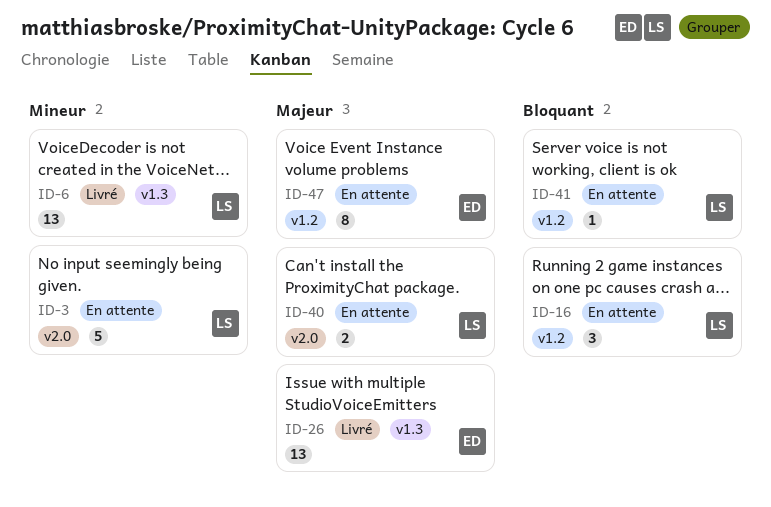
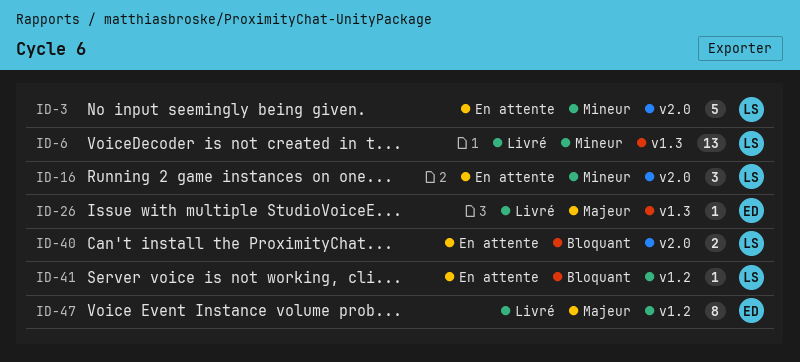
ID-16, priority: Bloquant -> Mineur
ID-16, label: v1.2 -> v2.0
ID-26, estimate: 13 -> 1
ID-40, priority: Majeur -> Bloquant
ID-47, status: En attente -> Livré

